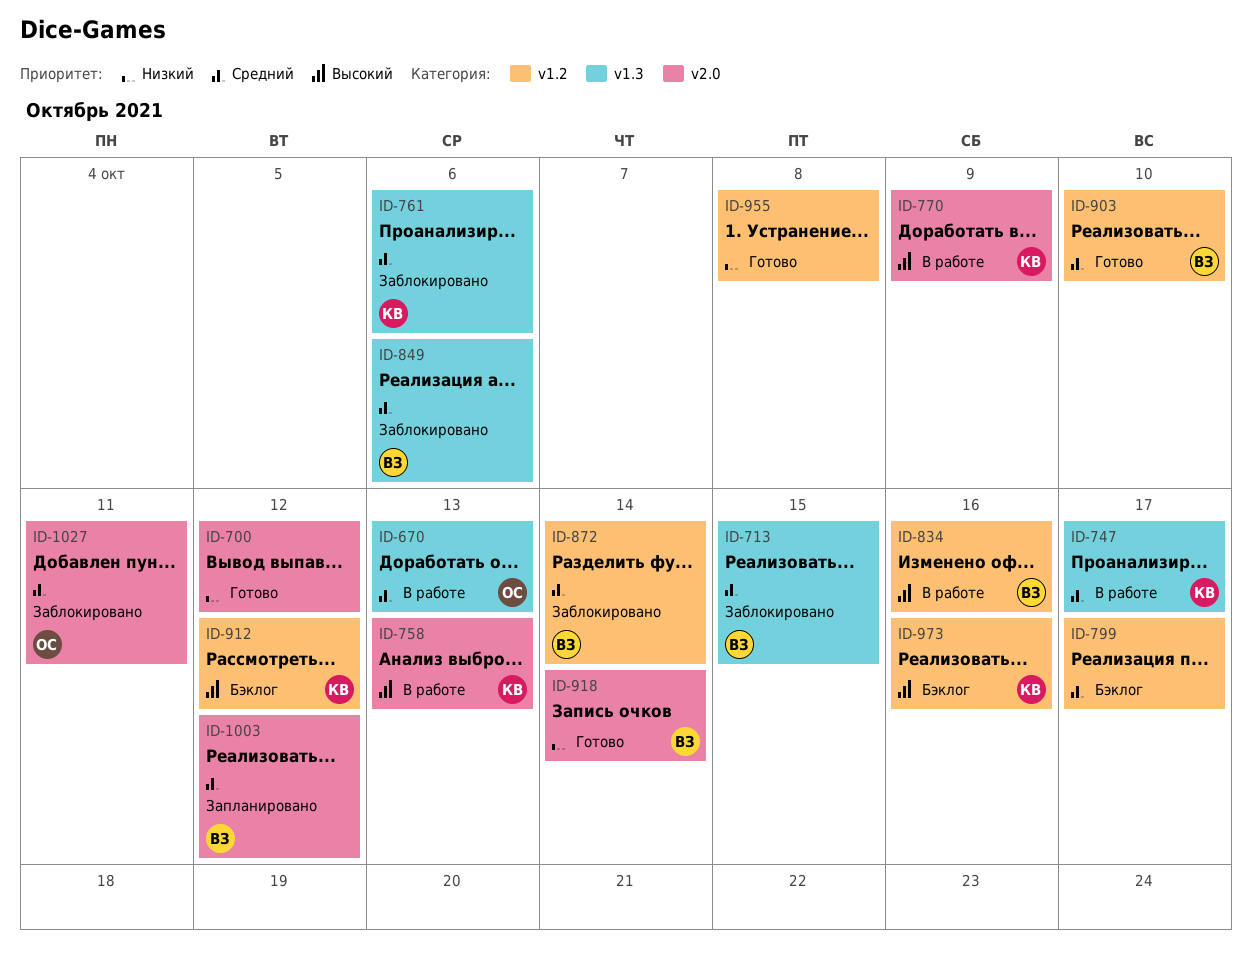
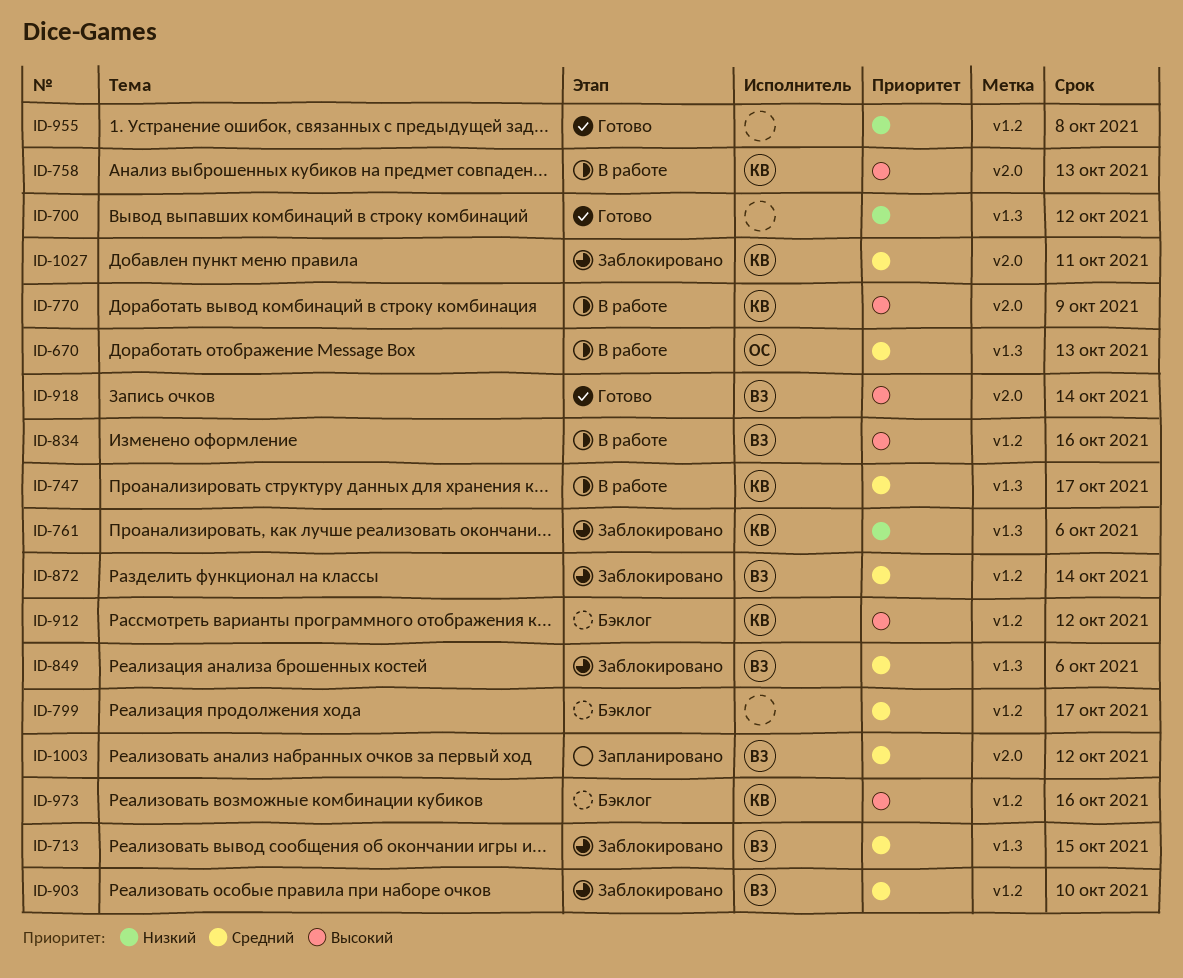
ID-700, label: v2.0 -> v1.3
ID-761, priority: Средний -> Низкий
ID-903, status: Готово -> Заблокировано
ID-918, priority: Низкий -> Высокий
ID-1027, owner: ОС -> КВ

